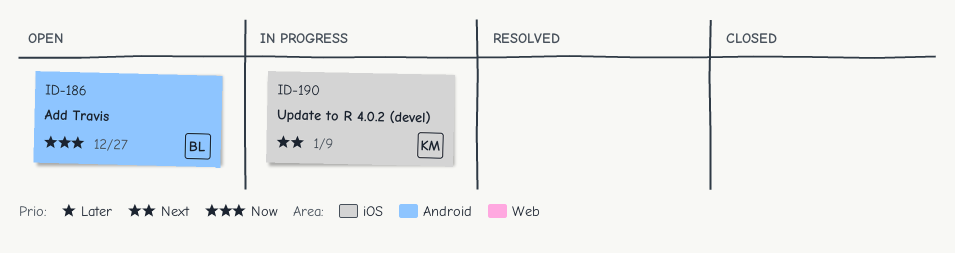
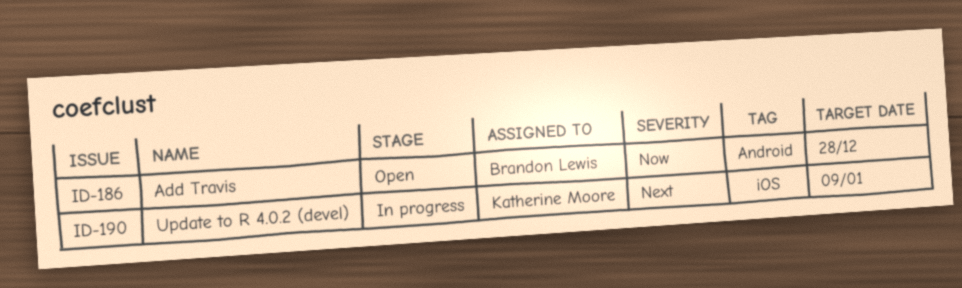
ID-186, due: Dec 27 -> Dec 28

